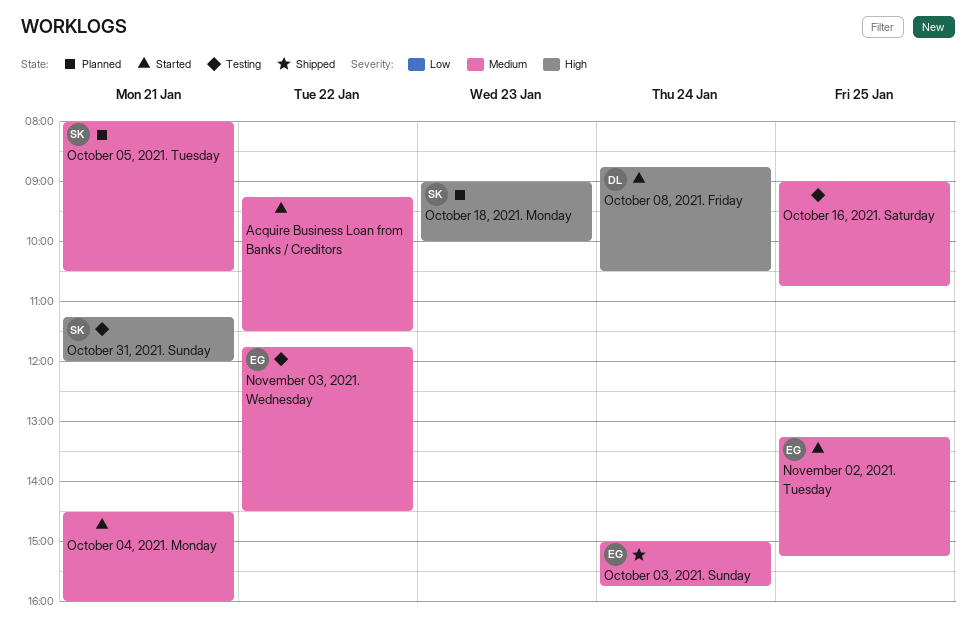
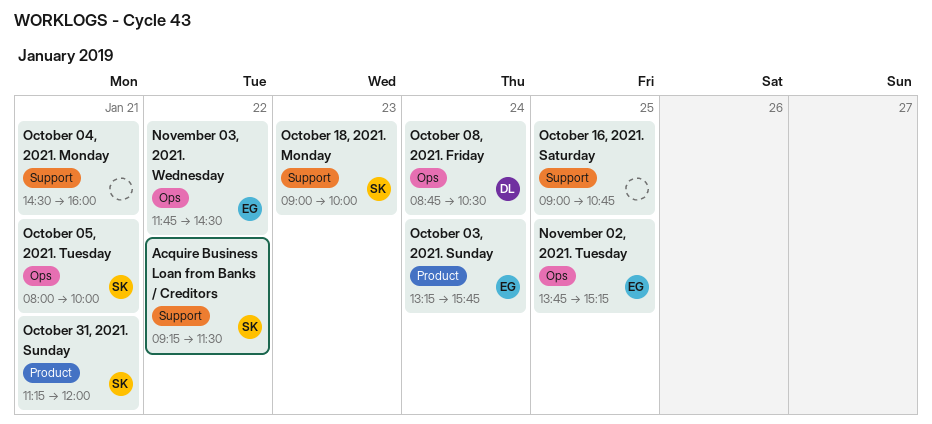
Acquire Business Loan from Banks / Creditors, owner: none -> SK
November 02, 2021. Tuesday, begins: 13:15 -> 13:45
October 03, 2021. Sunday, begins: 15:00 -> 13:15
October 05, 2021. Tuesday, ends: 10:30 -> 10:00

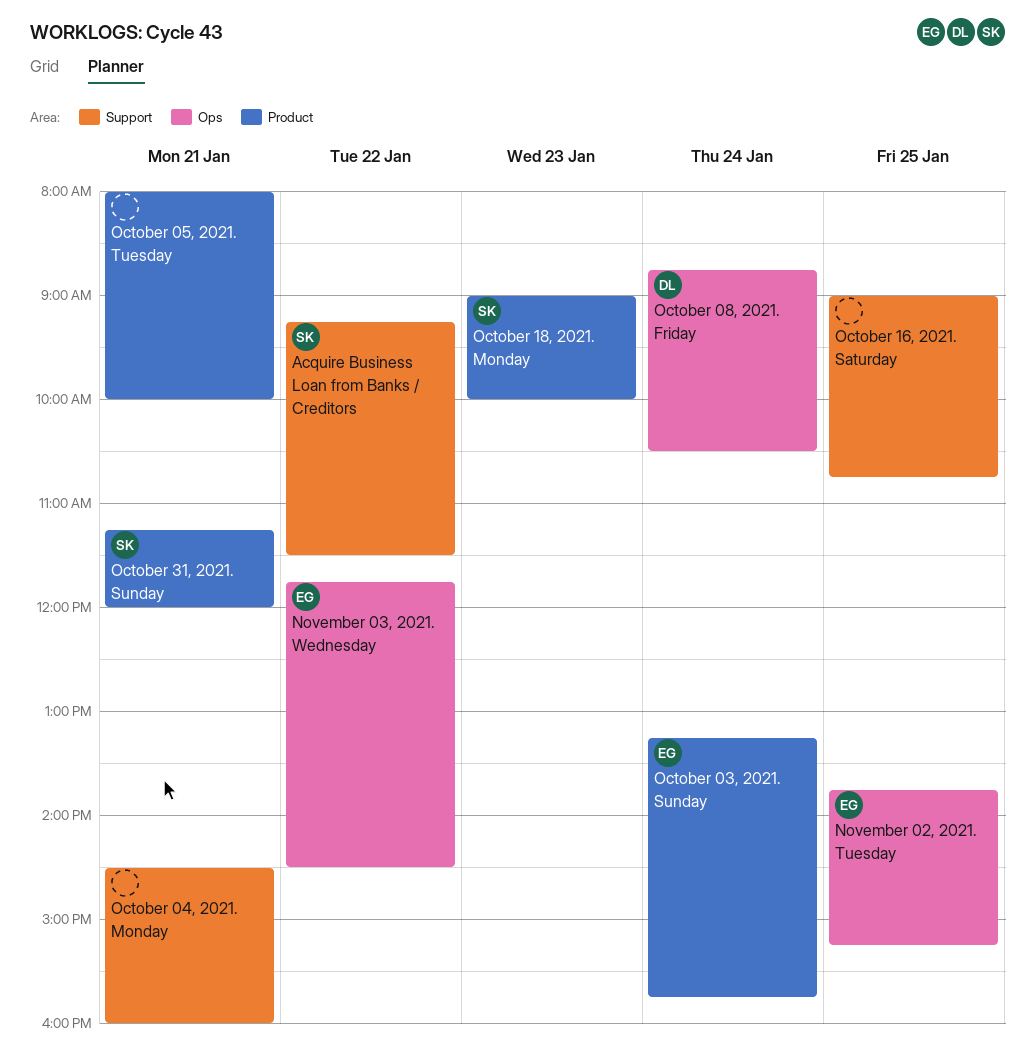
October 05, 2021. Tuesday, owner: SK -> none
October 05, 2021. Tuesday, label: Ops -> Product
October 18, 2021. Monday, label: Support -> Product

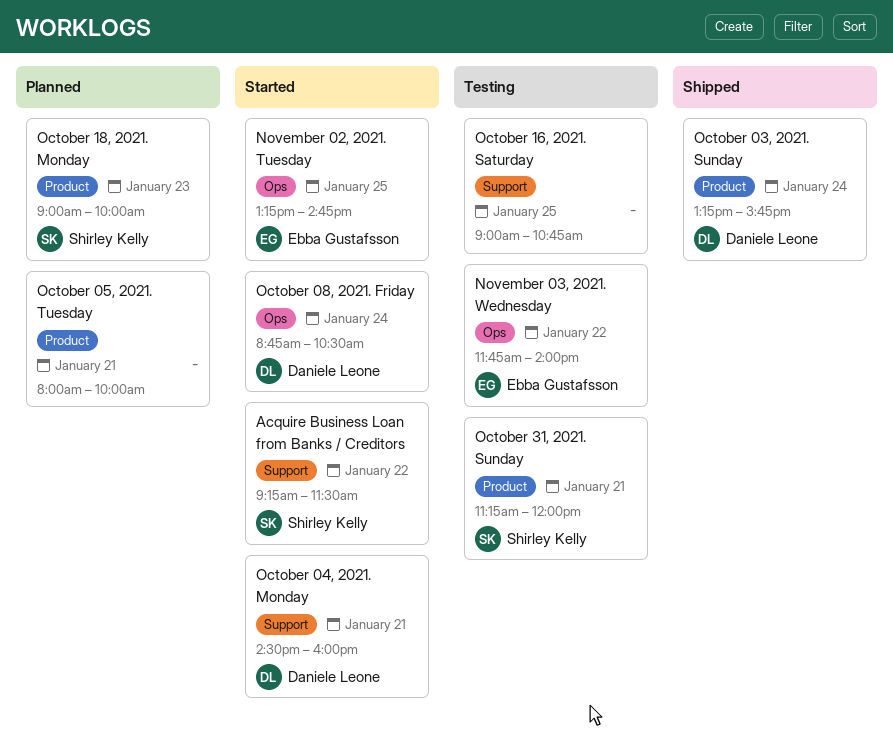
November 02, 2021. Tuesday, begins: 13:45 -> 13:15
November 02, 2021. Tuesday, ends: 15:15 -> 14:45
November 03, 2021. Wednesday, ends: 14:30 -> 14:00
October 03, 2021. Sunday, owner: Ebba Gustafsson -> Daniele Leone
October 04, 2021. Monday, owner: none -> Daniele Leone

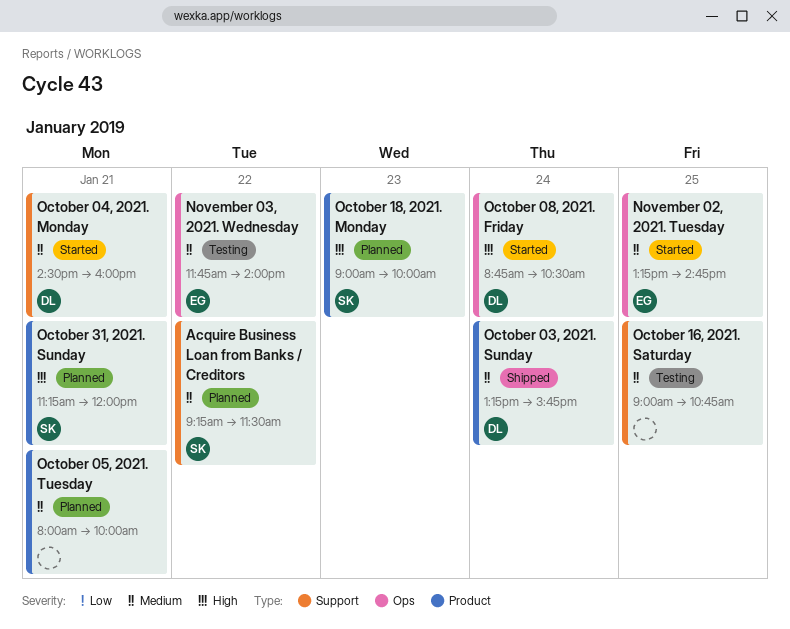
Acquire Business Loan from Banks / Creditors, status: Started -> Planned
October 31, 2021. Sunday, status: Testing -> Planned

